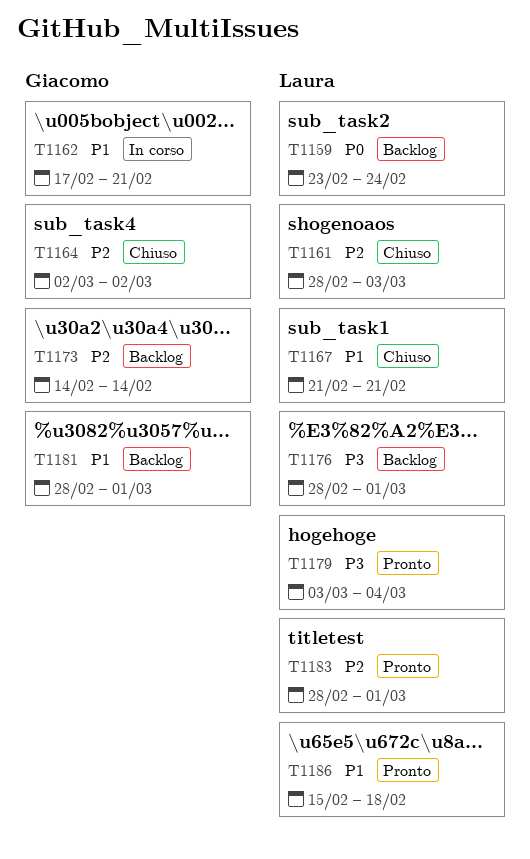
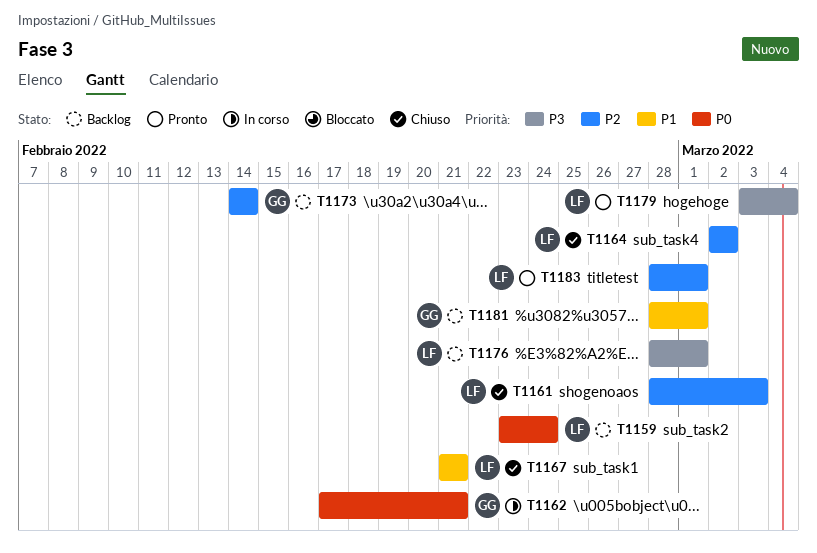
T1162, priority: P1 -> P0
T1164, owner: Giacomo -> Laura
T1186: present -> none

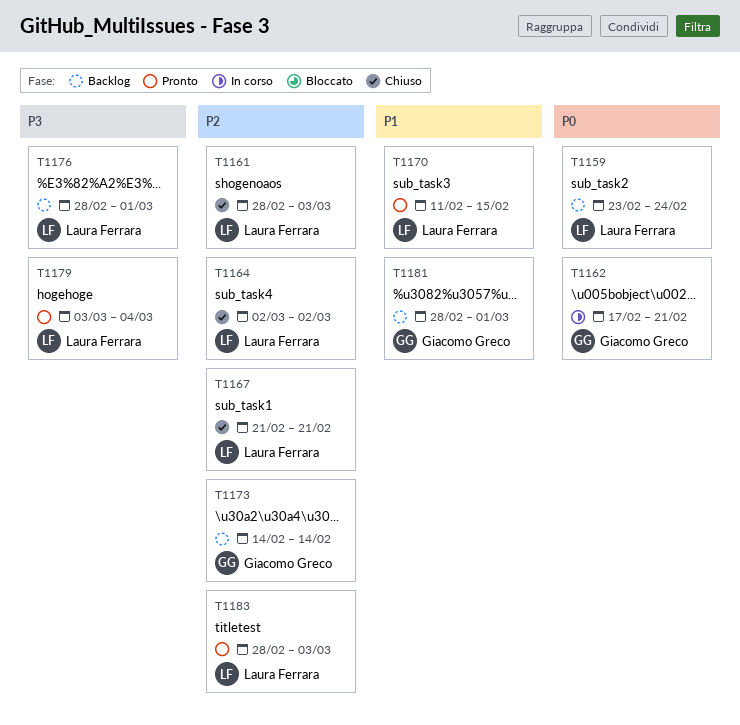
T1167, priority: P1 -> P2
T1170: none -> present
T1183, due: Mar 1 -> Mar 3

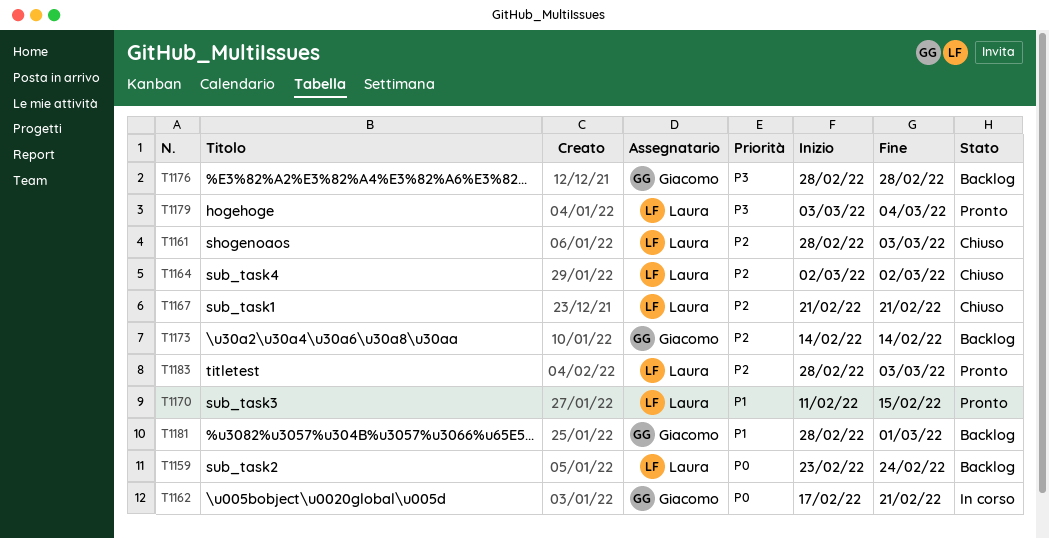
T1176, owner: Laura Ferrara -> Giacomo Greco
T1176, due: Mar 1 -> Feb 28

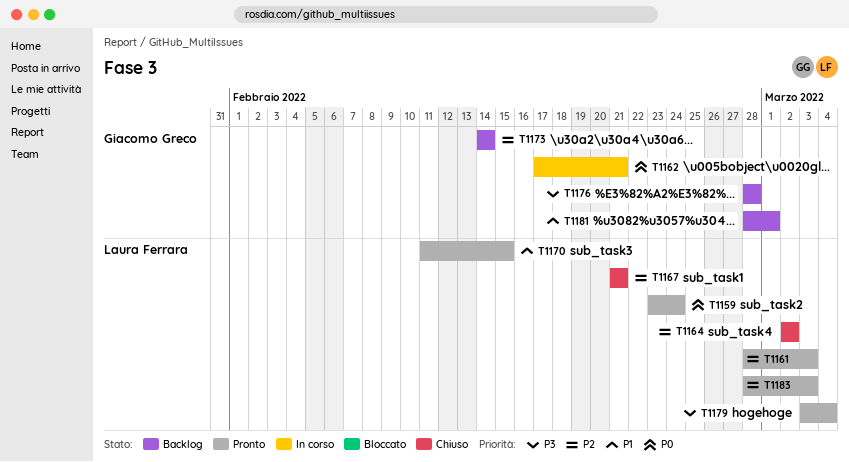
T1159, status: Backlog -> Pronto
T1161, status: Chiuso -> Pronto

